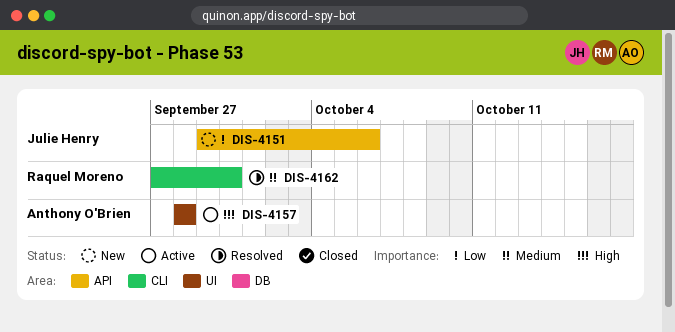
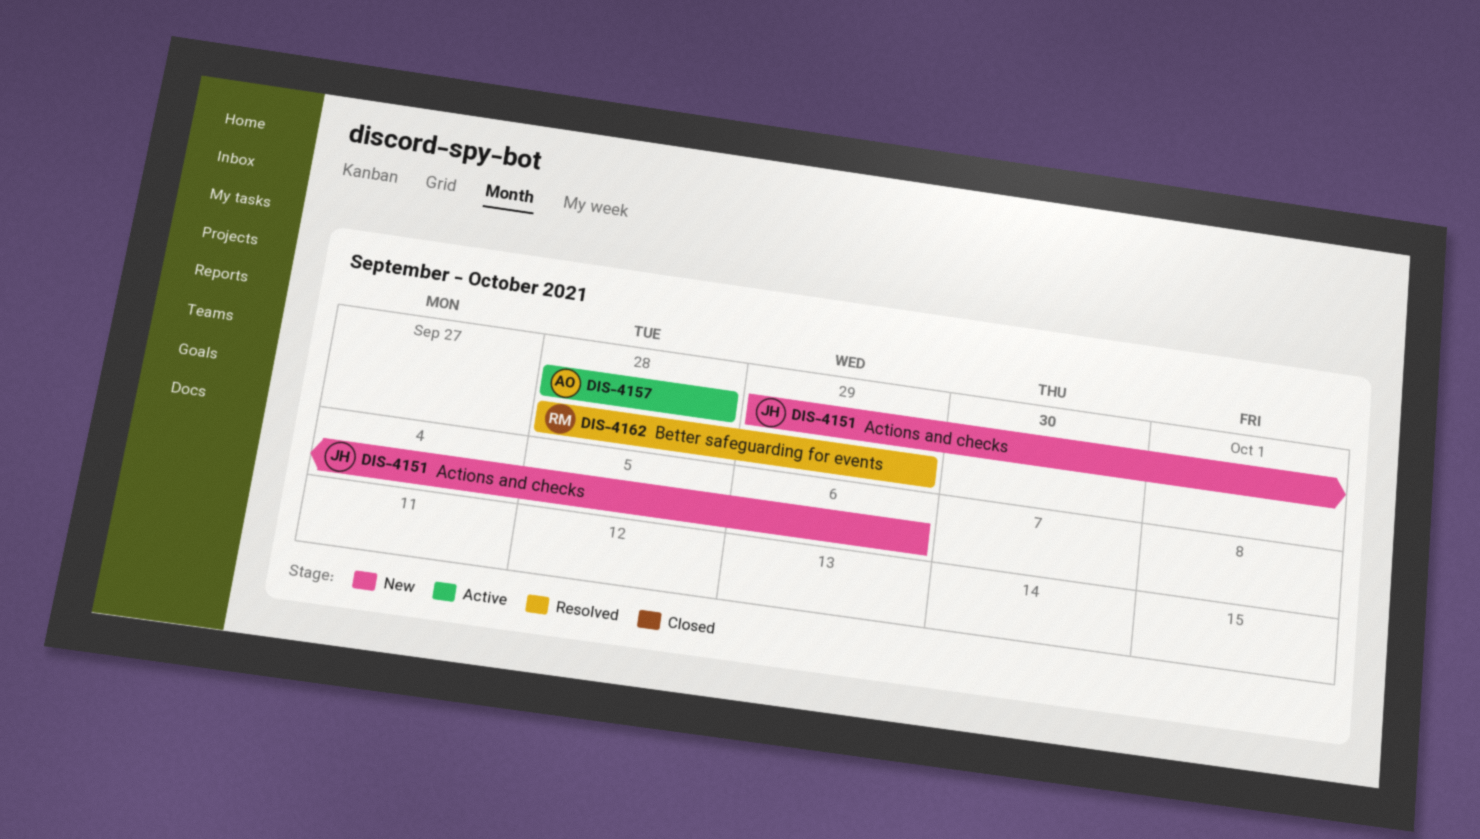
DIS-4162, start: Sep 27 -> Sep 28
DIS-4162, due: Sep 30 -> Sep 29

